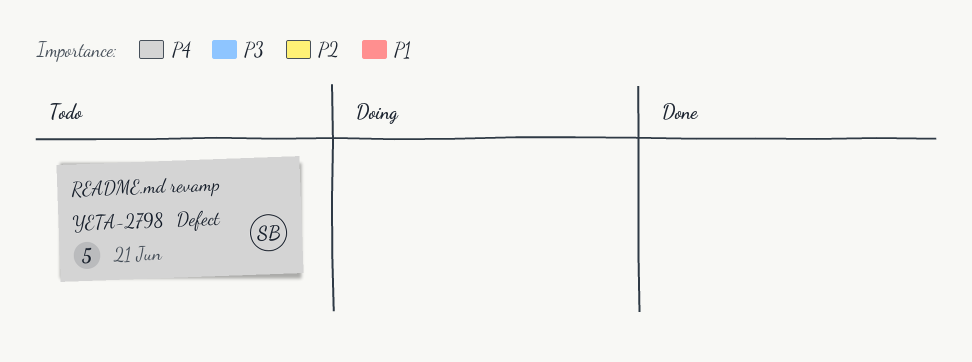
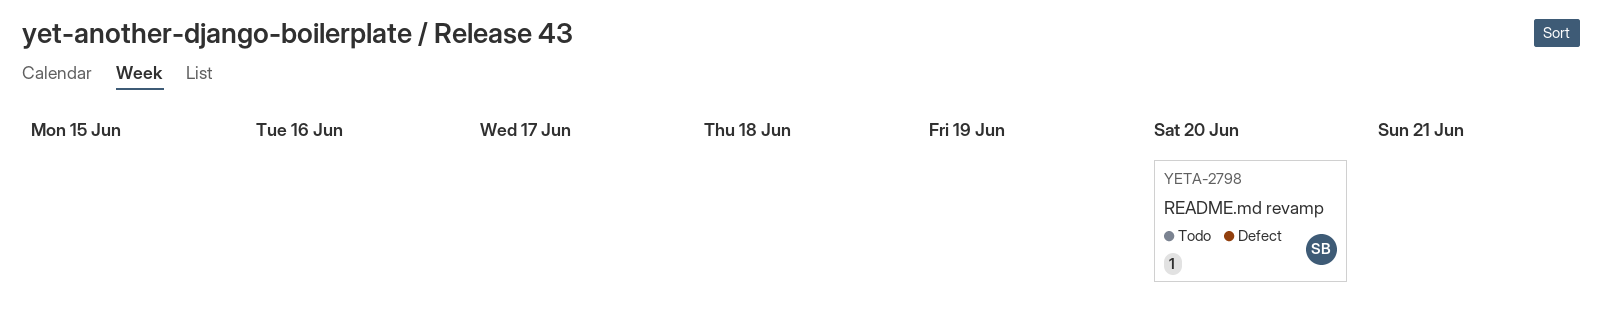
YETA-2798, estimate: 5 -> 1
YETA-2798, due: Jun 21 -> Jun 20

